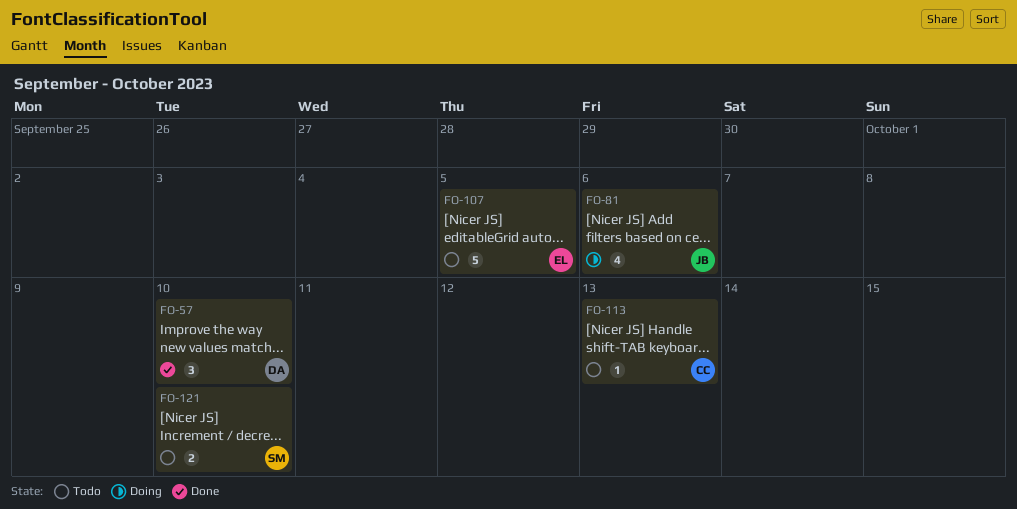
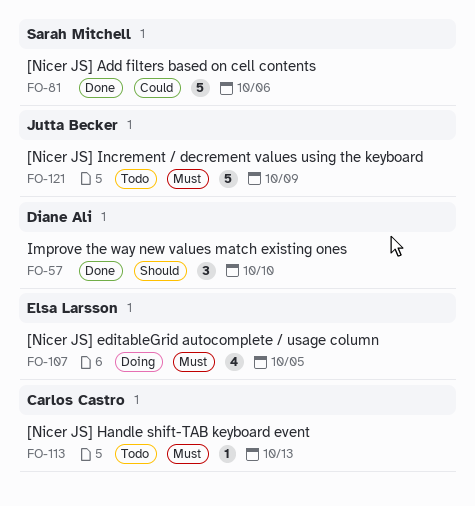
FO-81, status: Doing -> Done
FO-81, owner: Jutta Becker -> Sarah Mitchell
FO-81, estimate: 4 -> 5
FO-107, status: Todo -> Doing
FO-107, estimate: 5 -> 4
FO-121, owner: Sarah Mitchell -> Jutta Becker
FO-121, estimate: 2 -> 5
FO-121, due: Oct 10 -> Oct 9

